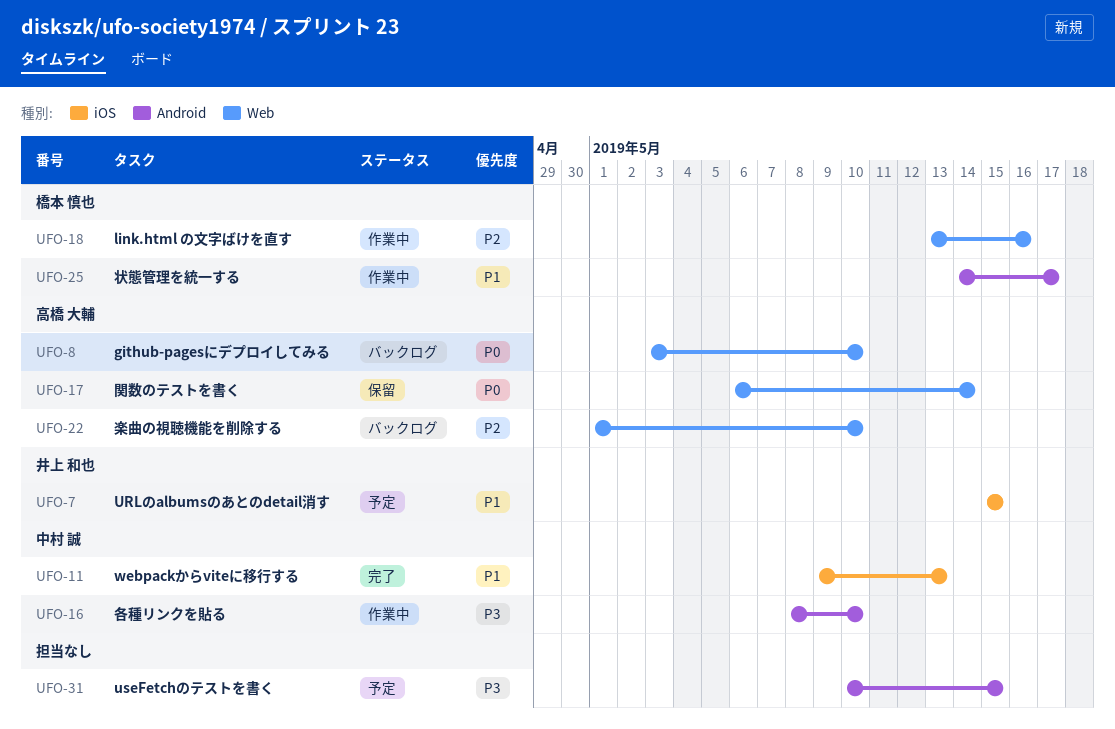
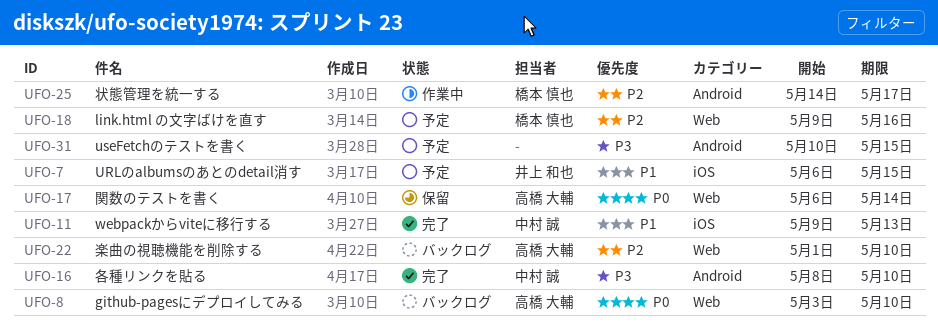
UFO-7, start: May 15 -> May 6
UFO-16, status: 作業中 -> 完了
UFO-18, status: 作業中 -> 予定
UFO-18, start: May 13 -> May 9
UFO-25, priority: P1 -> P2

